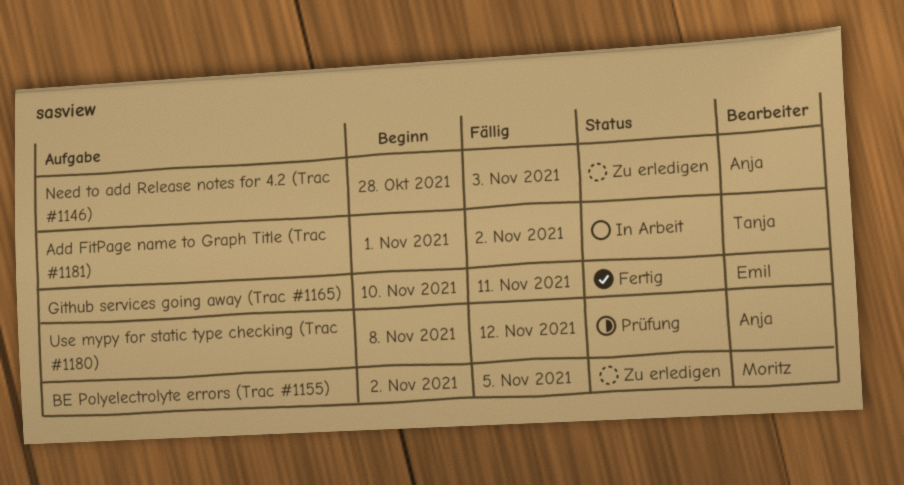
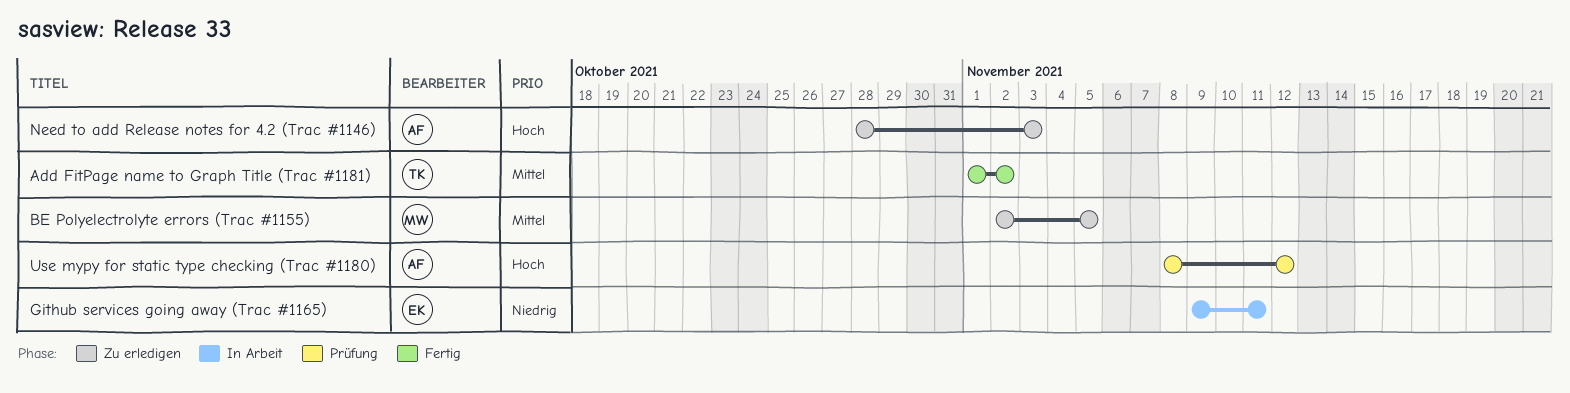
Add FitPage name to Graph Title (Trac #1181), status: In Arbeit -> Fertig
Github services going away (Trac #1165), status: Fertig -> In Arbeit
Github services going away (Trac #1165), start: Nov 10 -> Nov 9

